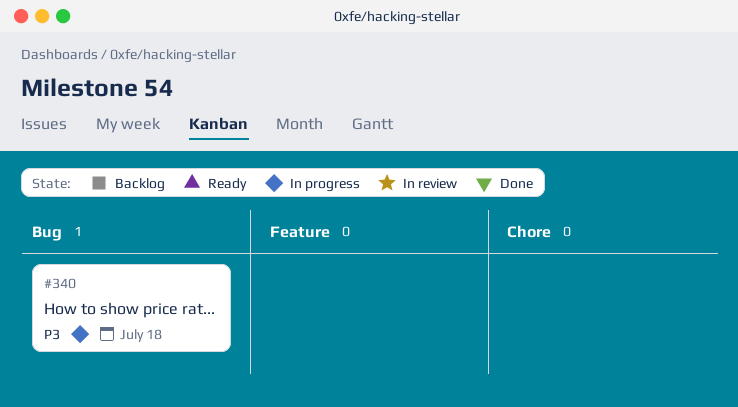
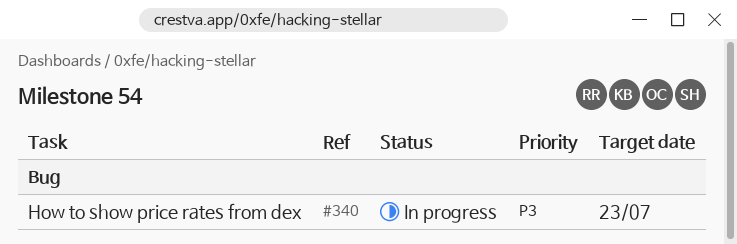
#340, due: Jul 18 -> Jul 23

